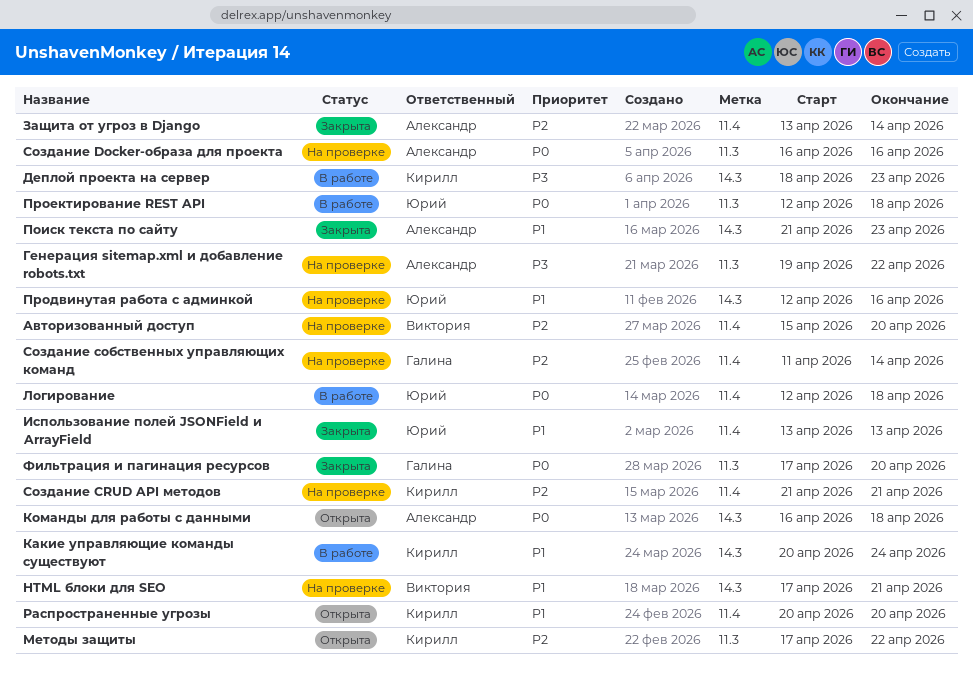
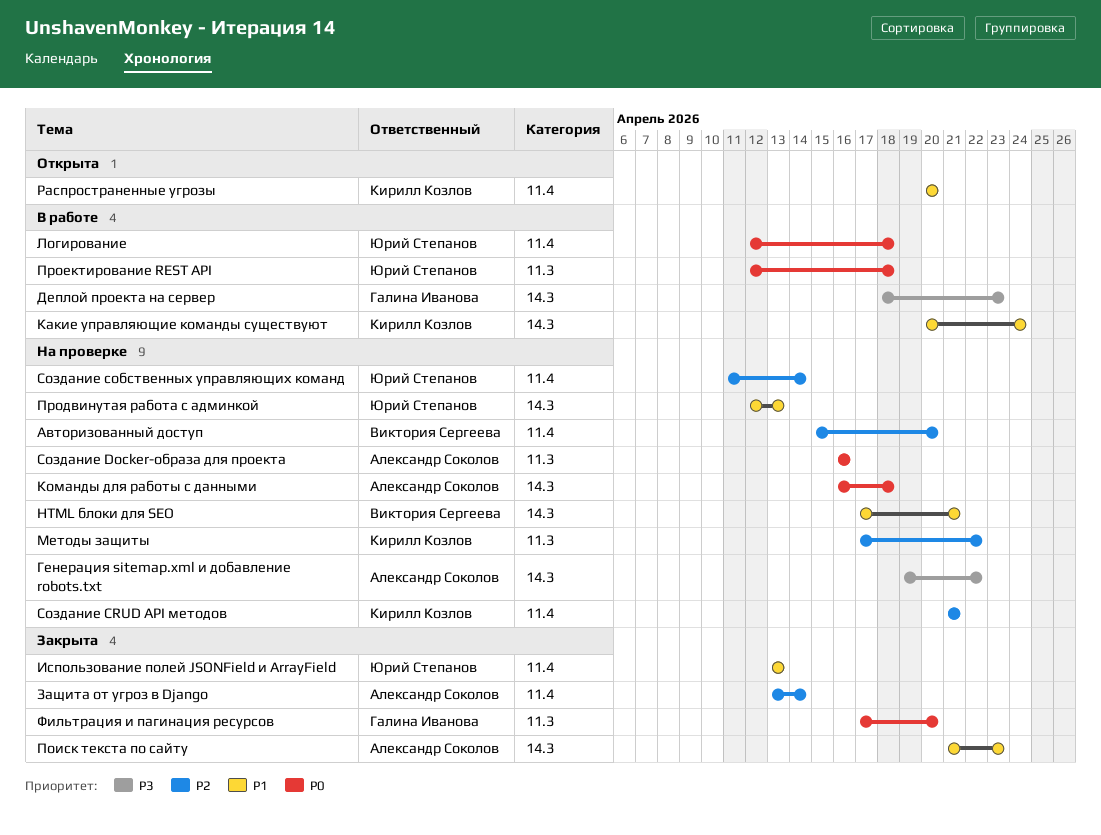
Генерация sitemap.xml и добавление robots.txt, label: 11.3 -> 14.3
Деплой проекта на сервер, owner: Кирилл Козлов -> Галина Иванова
Команды для работы с данными, status: Открыта -> На проверке
Методы защиты, status: Открыта -> На проверке
Продвинутая работа с админкой, due: Apr 16 -> Apr 13
Создание собственных управляющих команд, owner: Галина Иванова -> Юрий Степанов

